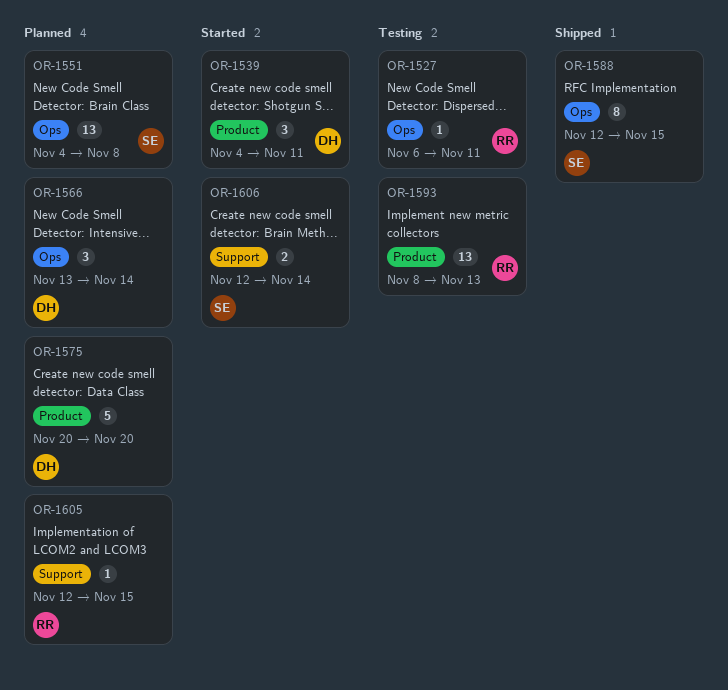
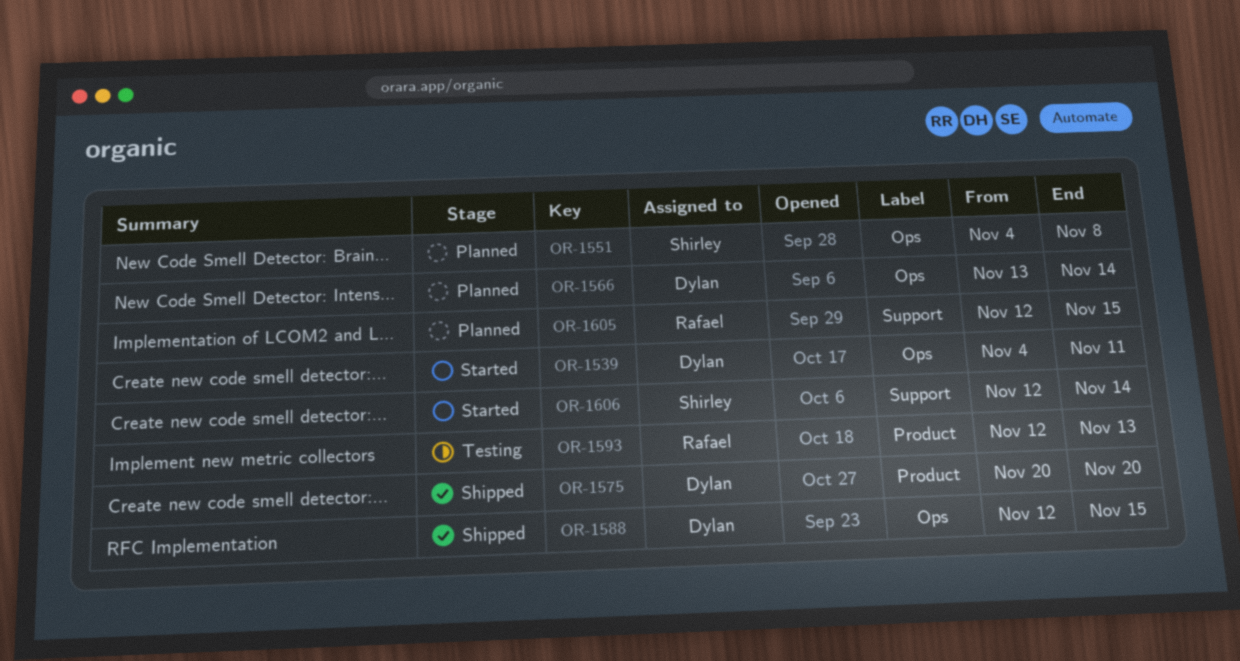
OR-1527: present -> none
OR-1539, label: Product -> Ops
OR-1575, status: Planned -> Shipped
OR-1588, owner: Shirley -> Dylan
OR-1593, start: Nov 8 -> Nov 12

